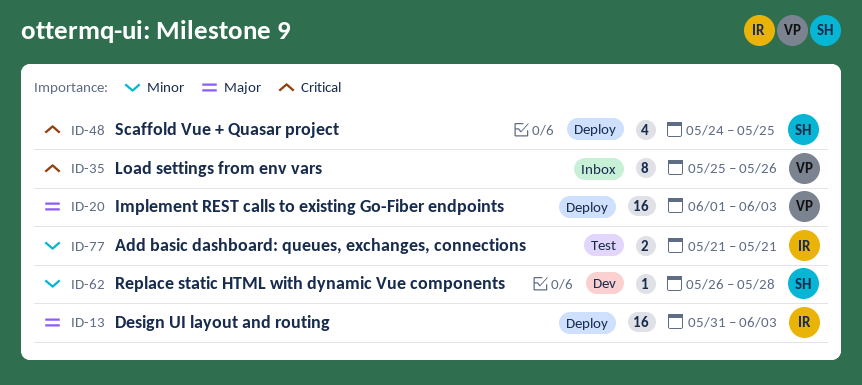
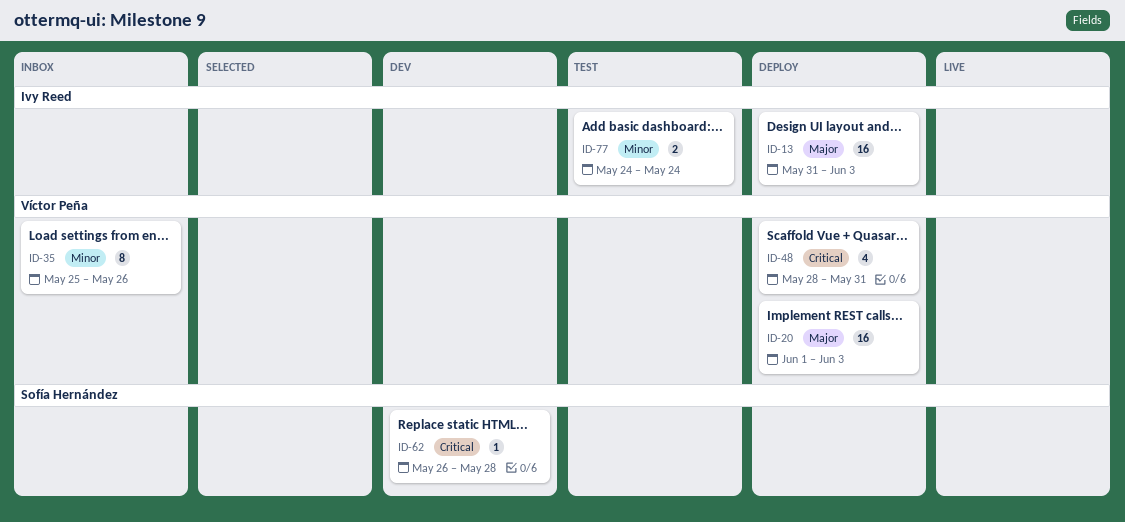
ID-35, priority: Critical -> Minor
ID-48, owner: Sofía Hernández -> Víctor Peña
ID-48, start: May 24 -> May 28
ID-48, due: May 25 -> May 31
ID-62, priority: Minor -> Critical
ID-77, start: May 21 -> May 24
ID-77, due: May 21 -> May 24

